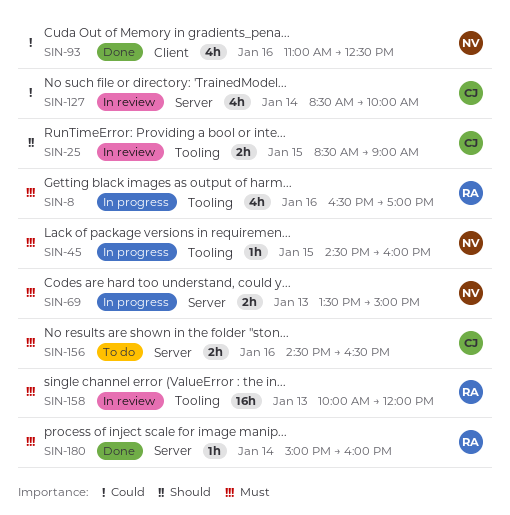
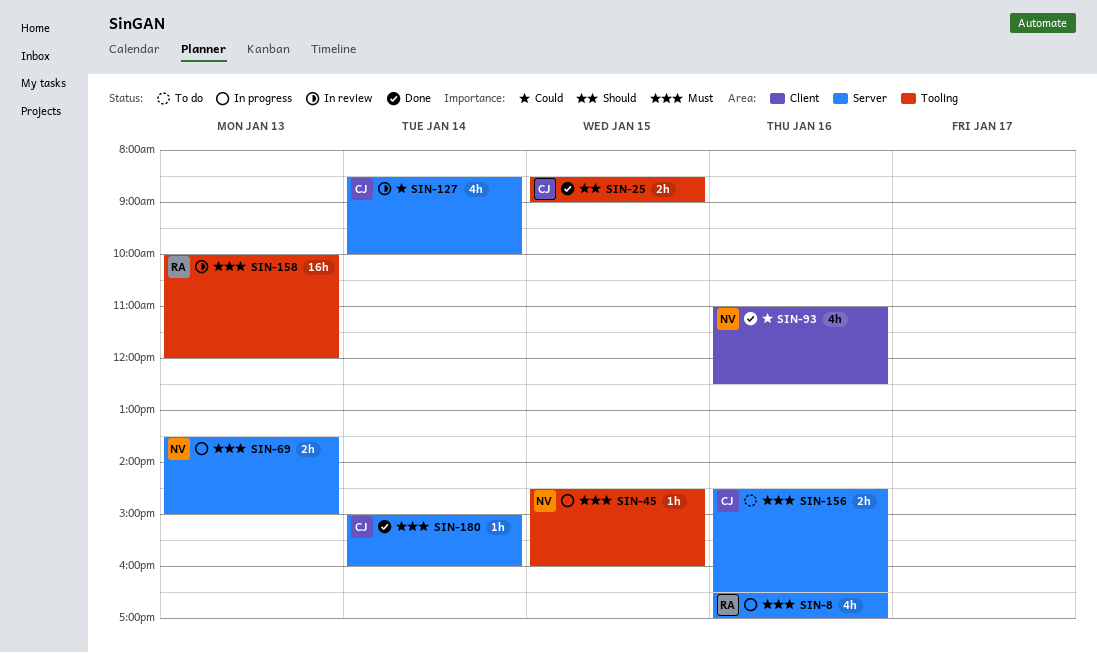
SIN-8, label: Tooling -> Server
SIN-25, status: In review -> Done
SIN-180, owner: RA -> CJ

